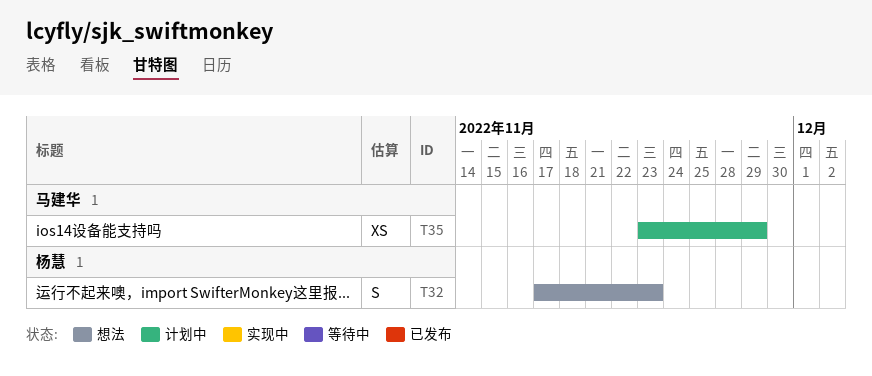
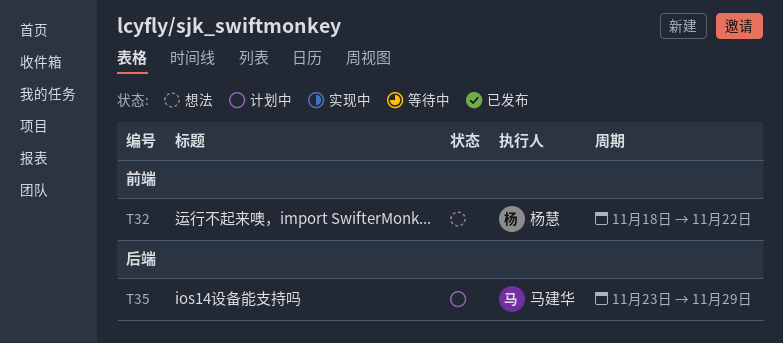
T32, start: Nov 17 -> Nov 18
T32, due: Nov 23 -> Nov 22

